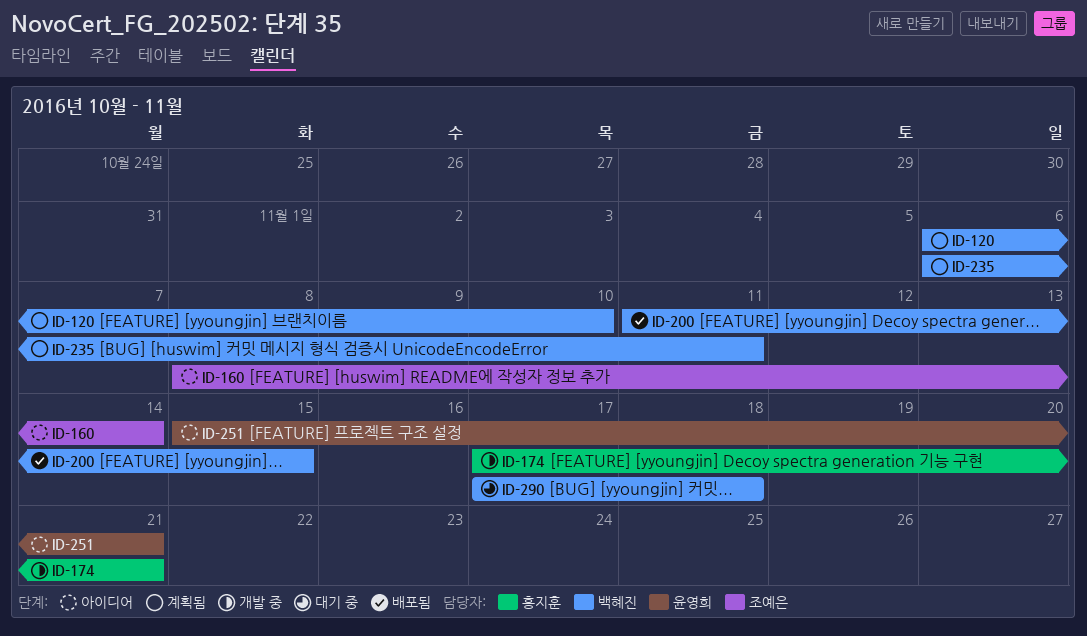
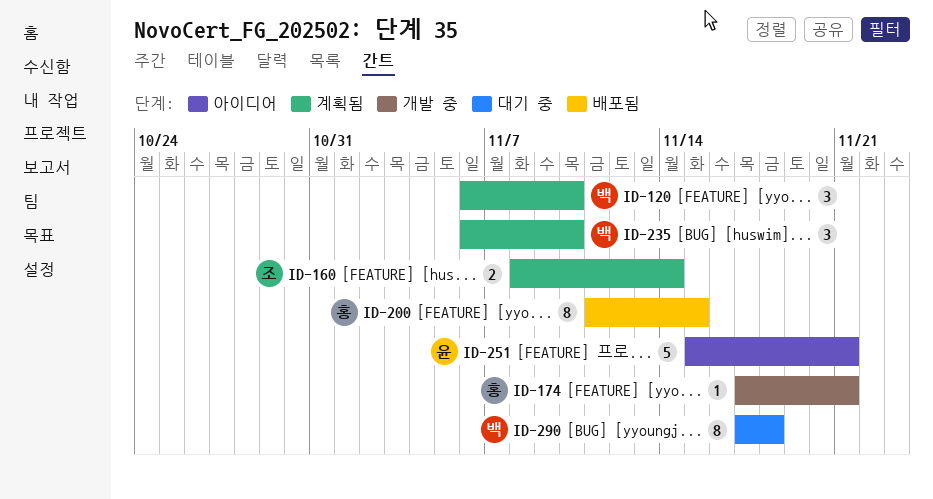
ID-160, status: 아이디어 -> 계획됨
ID-200, owner: 백혜진 -> 홍지훈
ID-235, due: Nov 11 -> Nov 10

